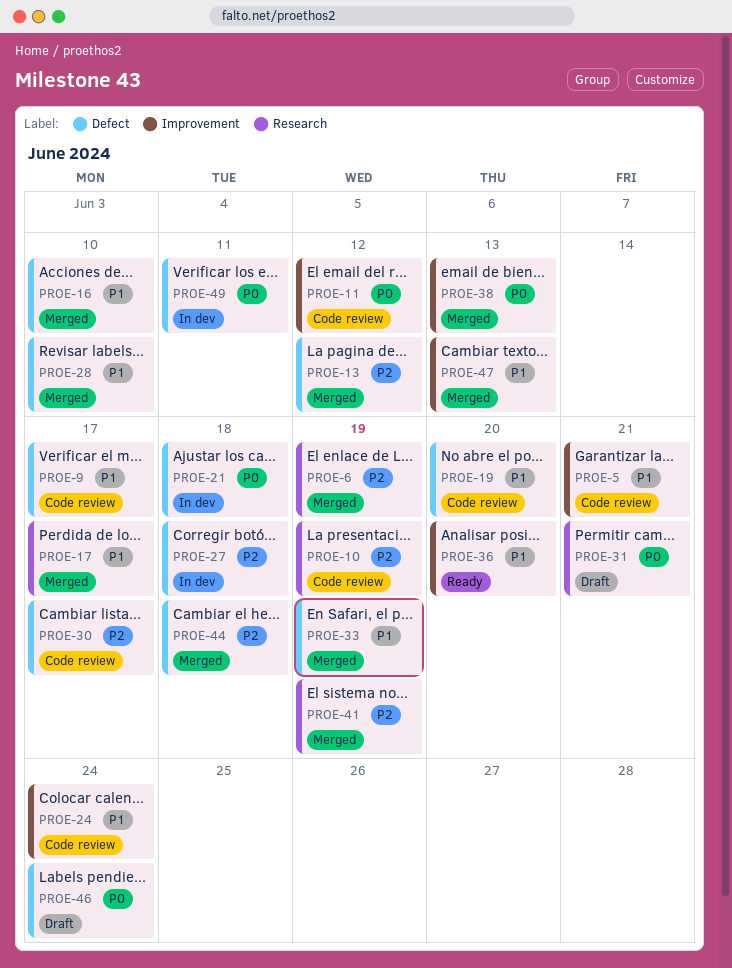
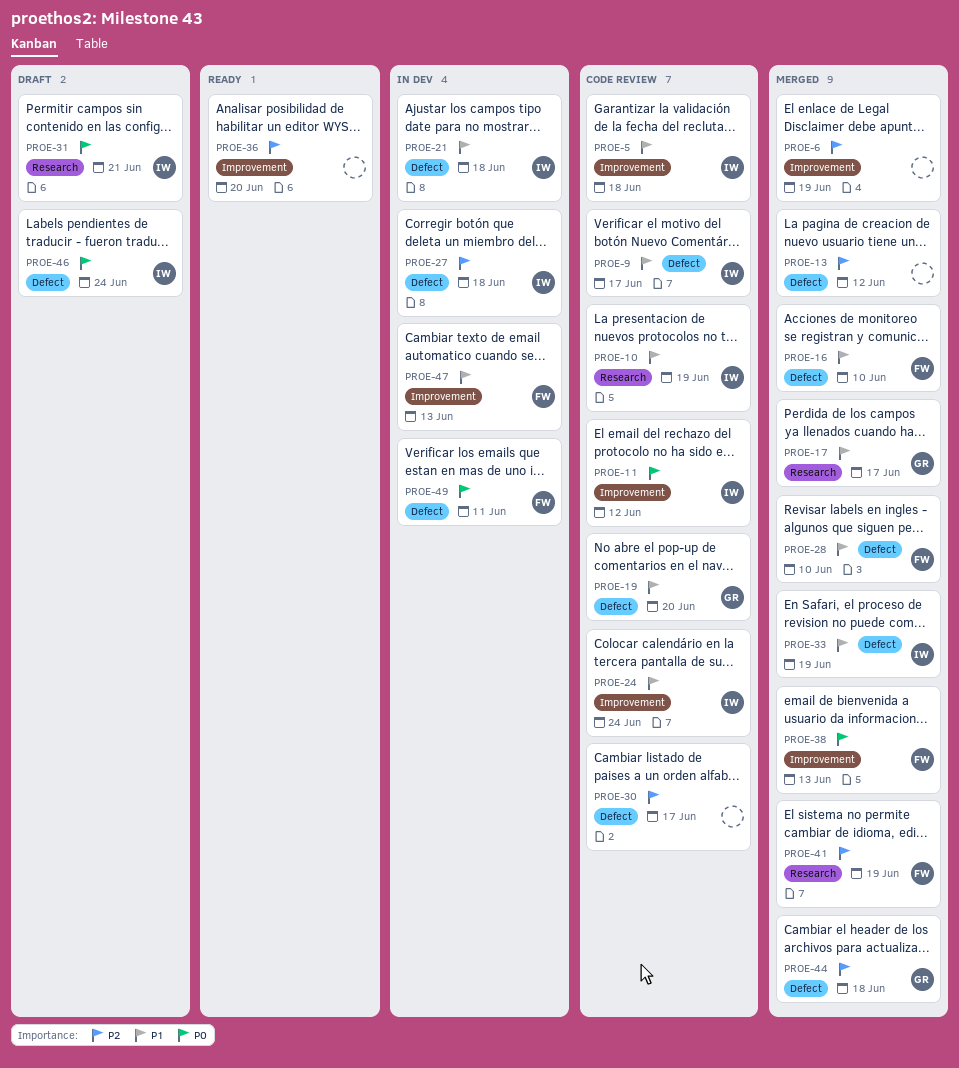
PROE-5, due: Jun 21 -> Jun 18
PROE-6, label: Research -> Improvement
PROE-10, priority: P2 -> P1
PROE-21, priority: P0 -> P1
PROE-36, priority: P1 -> P2
PROE-47, status: Merged -> In dev

